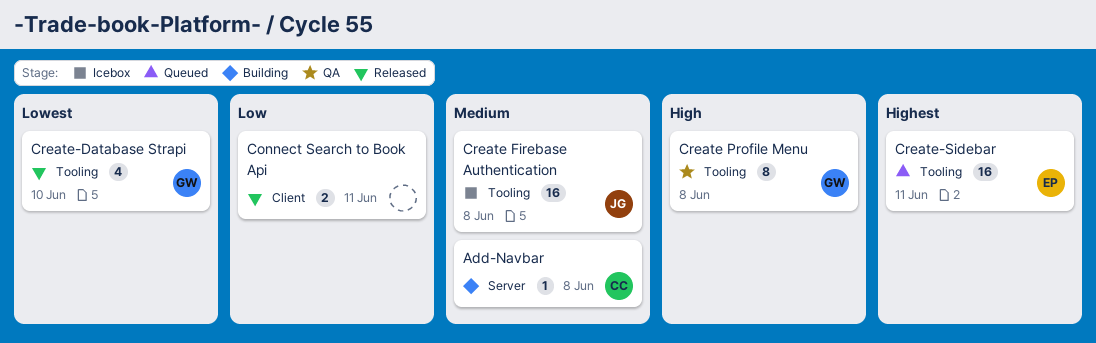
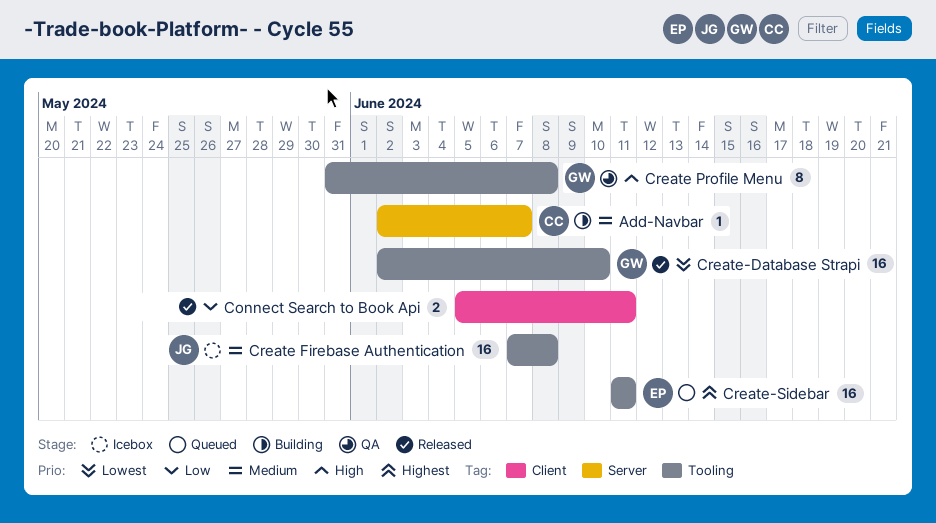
Add-Navbar, due: Jun 8 -> Jun 7
Create-Database Strapi, estimate: 4 -> 16

